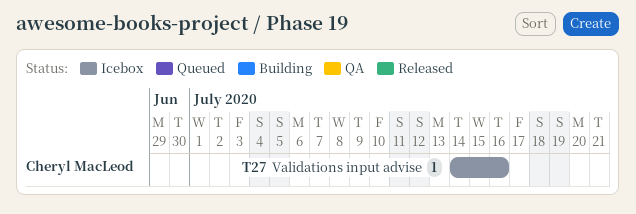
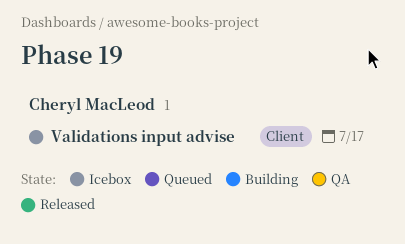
Validations input advise, due: Jul 16 -> Jul 17

